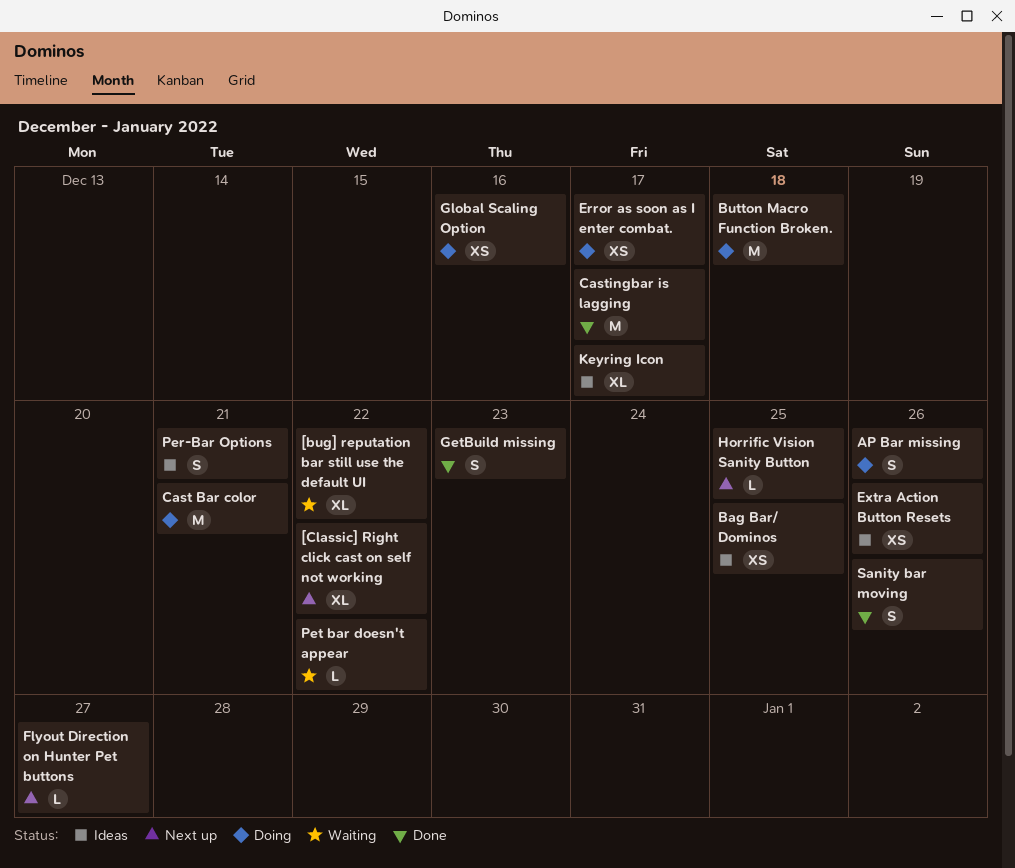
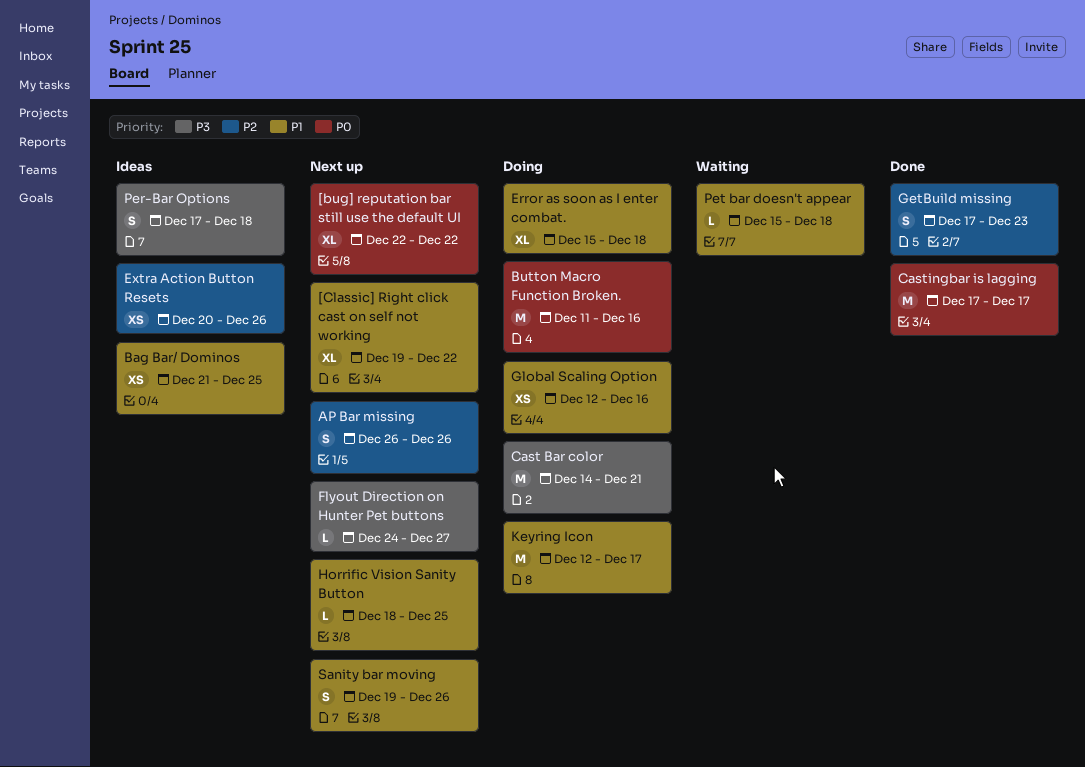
[bug] reputation bar still use the default UI, status: Waiting -> Next up
AP Bar missing, status: Doing -> Next up
Button Macro Function Broken., due: Dec 18 -> Dec 16
Error as soon as I enter combat., estimate: XS -> XL
Error as soon as I enter combat., due: Dec 17 -> Dec 18
Keyring Icon, status: Ideas -> Doing
Keyring Icon, estimate: XL -> M
Per-Bar Options, due: Dec 21 -> Dec 18
Pet bar doesn't appear, due: Dec 22 -> Dec 18
Sanity bar moving, status: Done -> Next up

